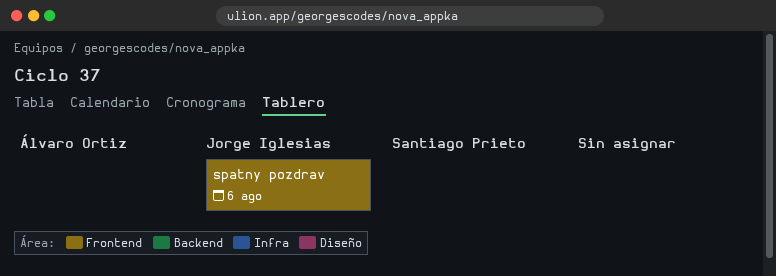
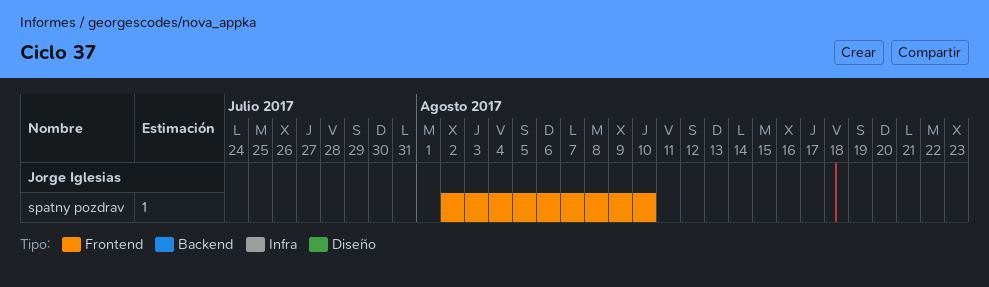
spatny pozdrav, due: Aug 6 -> Aug 10

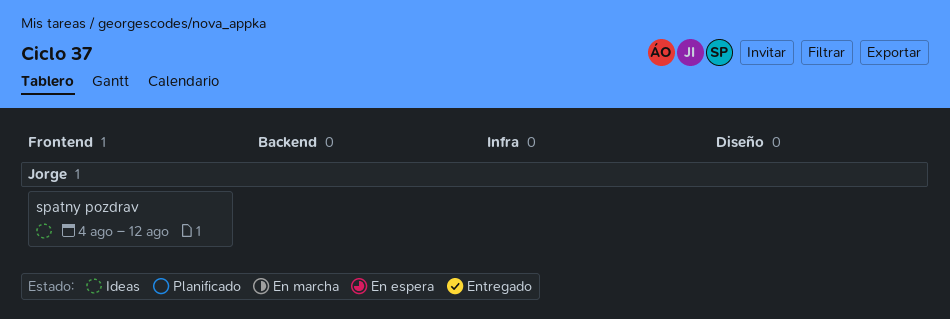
spatny pozdrav, start: Aug 2 -> Aug 4
spatny pozdrav, due: Aug 10 -> Aug 12

